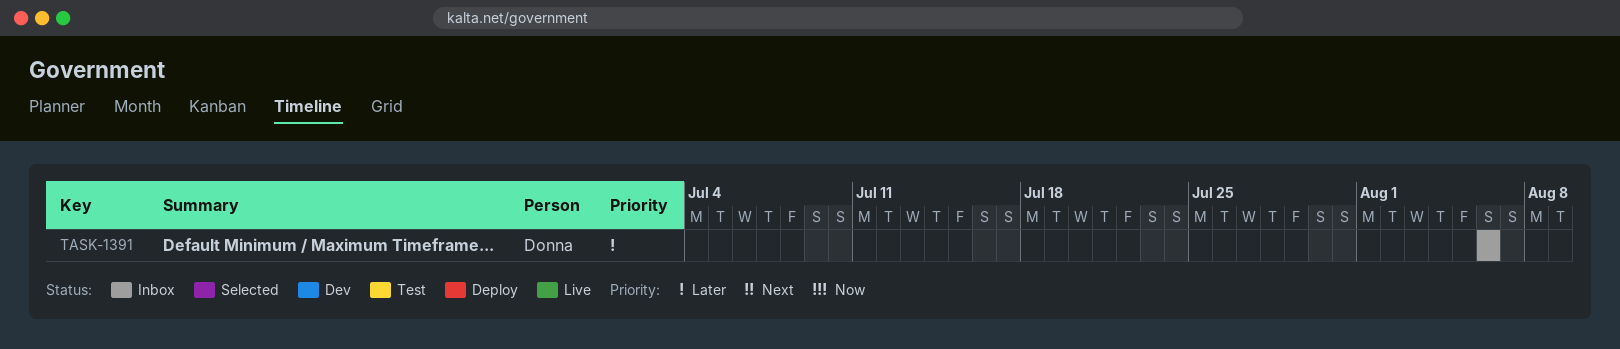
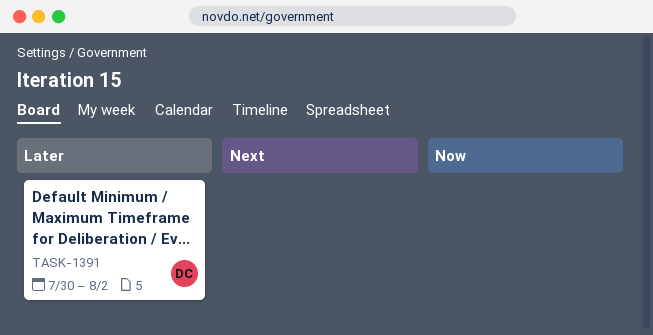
TASK-1391, start: Aug 6 -> Jul 30
TASK-1391, due: Aug 6 -> Aug 2

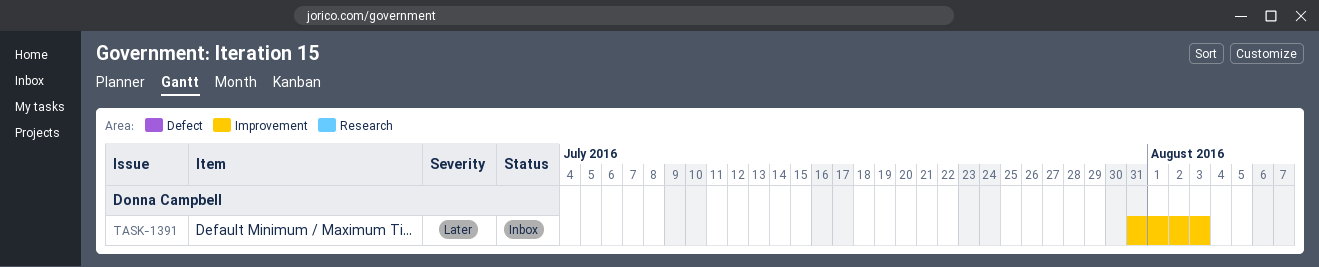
TASK-1391, start: Jul 30 -> Jul 31
TASK-1391, due: Aug 2 -> Aug 3

